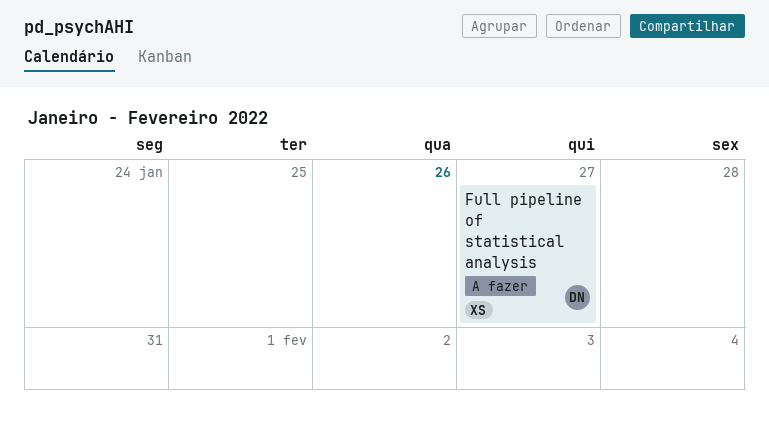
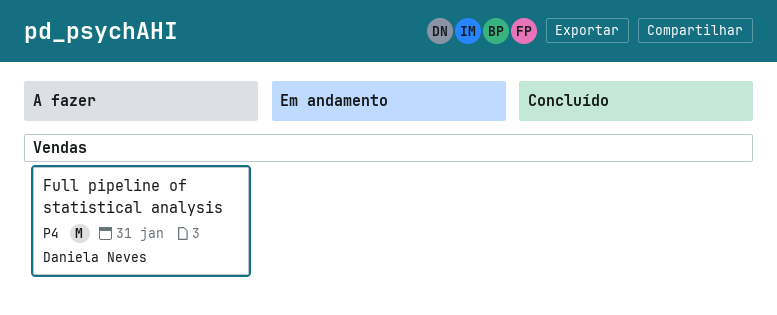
Full pipeline of statistical analysis, estimate: XS -> M
Full pipeline of statistical analysis, due: Jan 27 -> Jan 31

